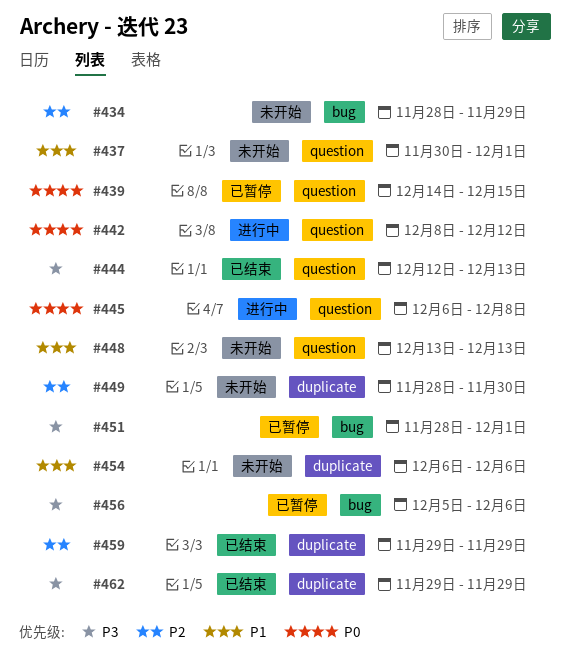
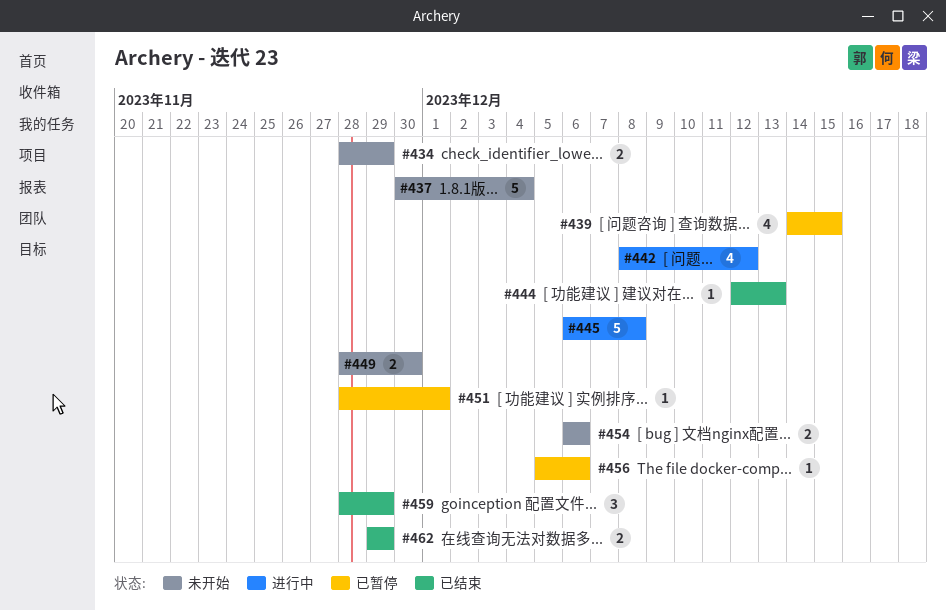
#437, due: Dec 1 -> Dec 4
#448: present -> none
#459, start: Nov 29 -> Nov 28

